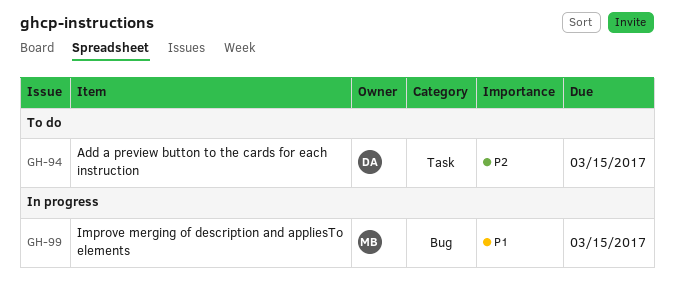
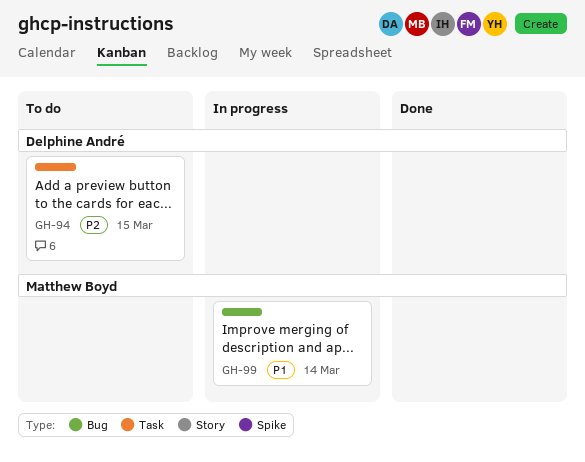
GH-99, due: Mar 15 -> Mar 14

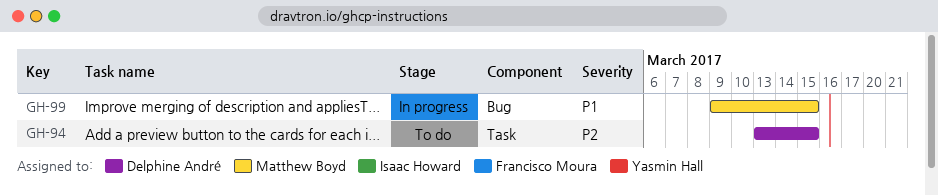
GH-99, due: Mar 14 -> Mar 15

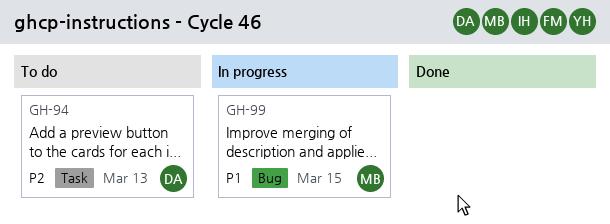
GH-94, due: Mar 15 -> Mar 13

